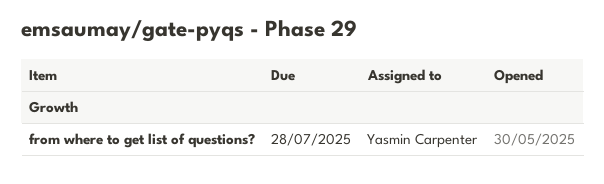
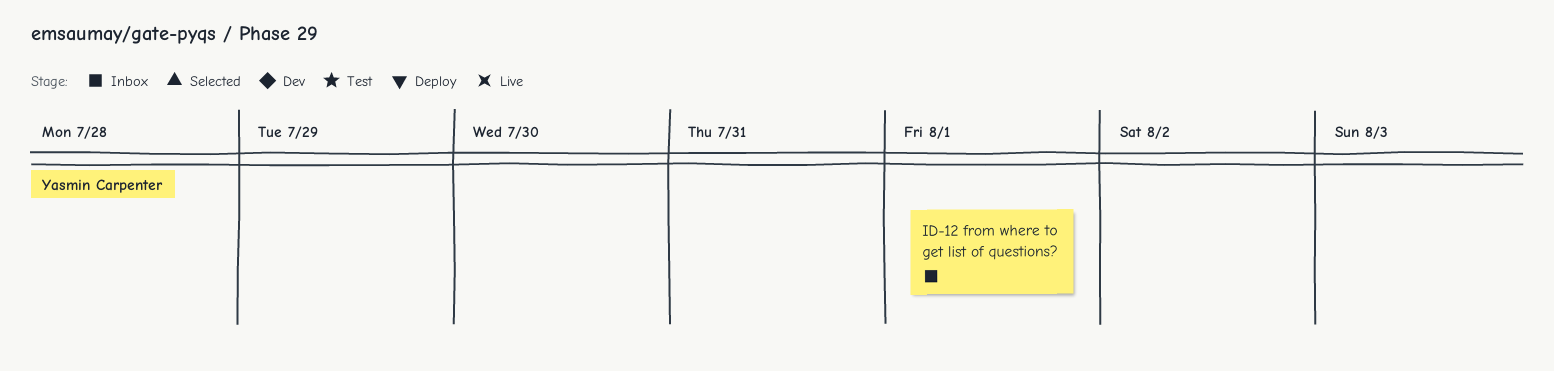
from where to get list of questions?, due: Jul 28 -> Aug 1

